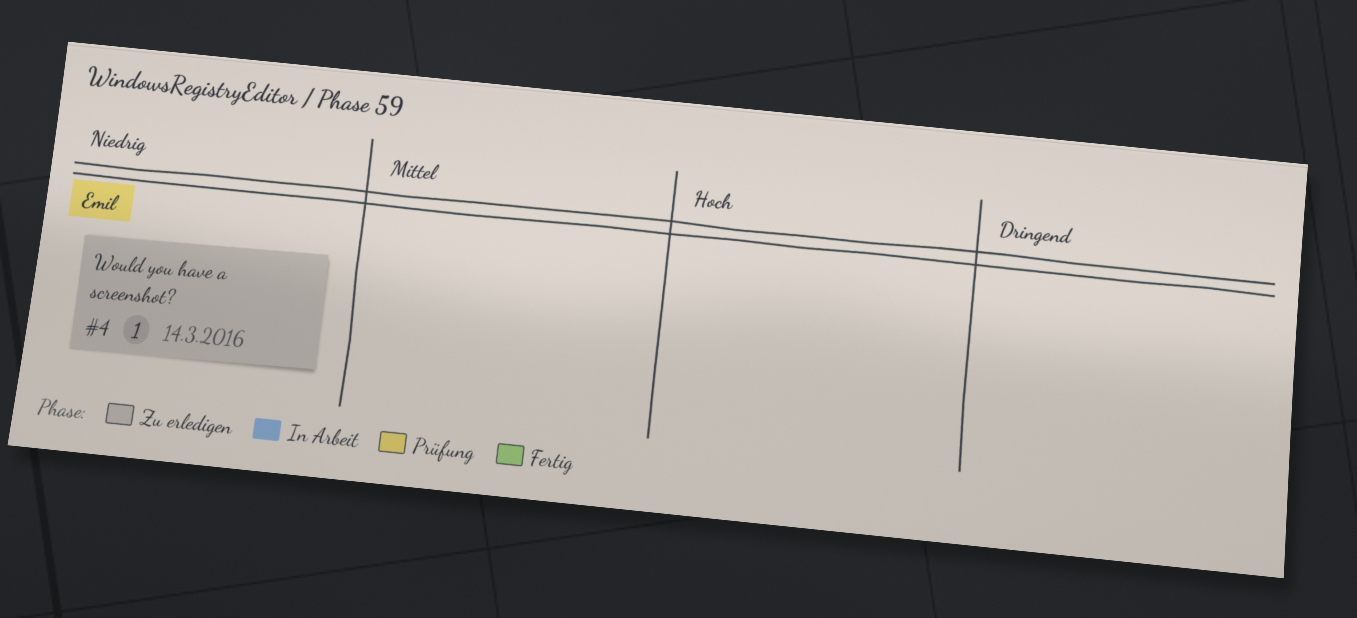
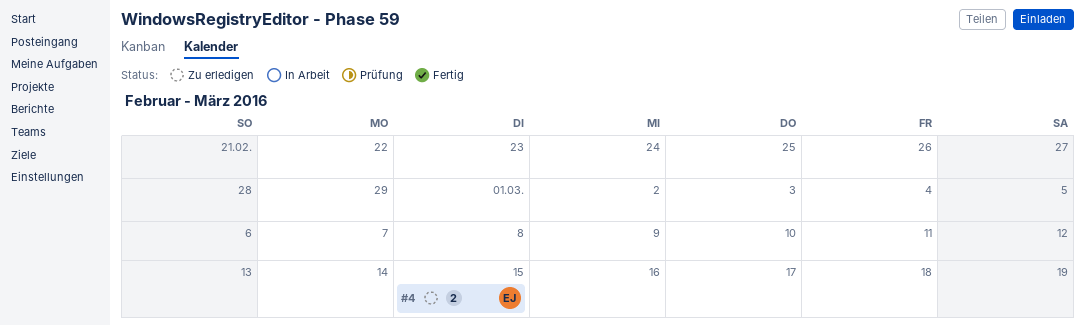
#4, estimate: 1 -> 2
#4, due: Mar 14 -> Mar 15

